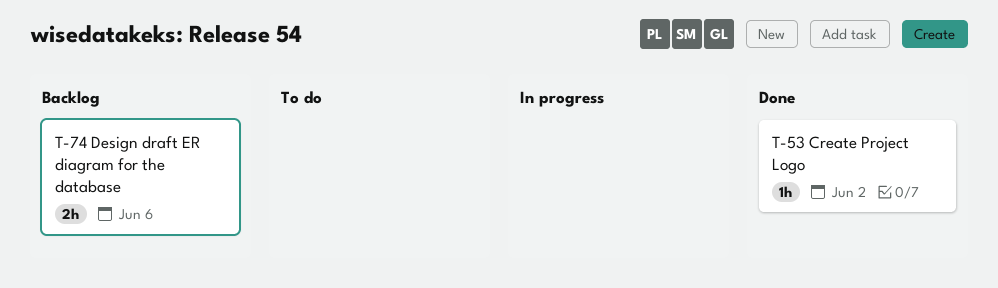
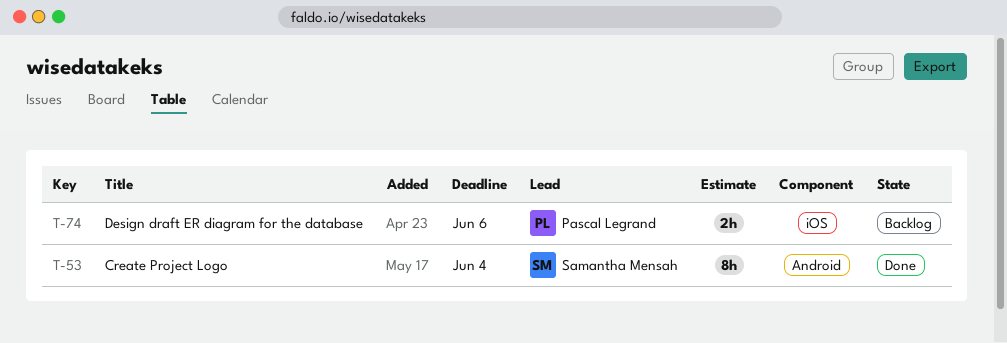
T-53, estimate: 1h -> 8h
T-53, due: Jun 2 -> Jun 4

